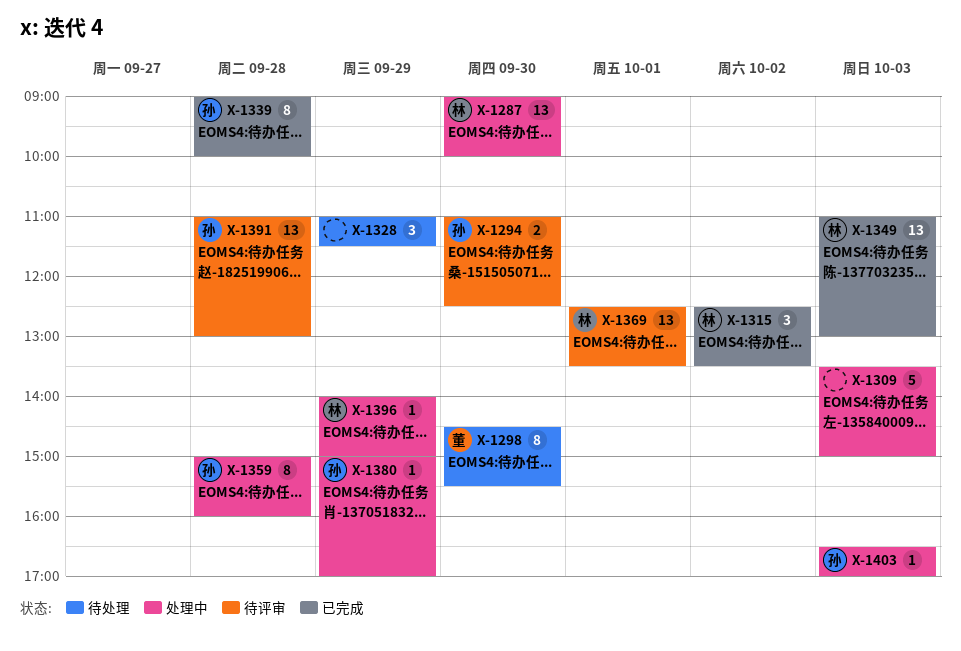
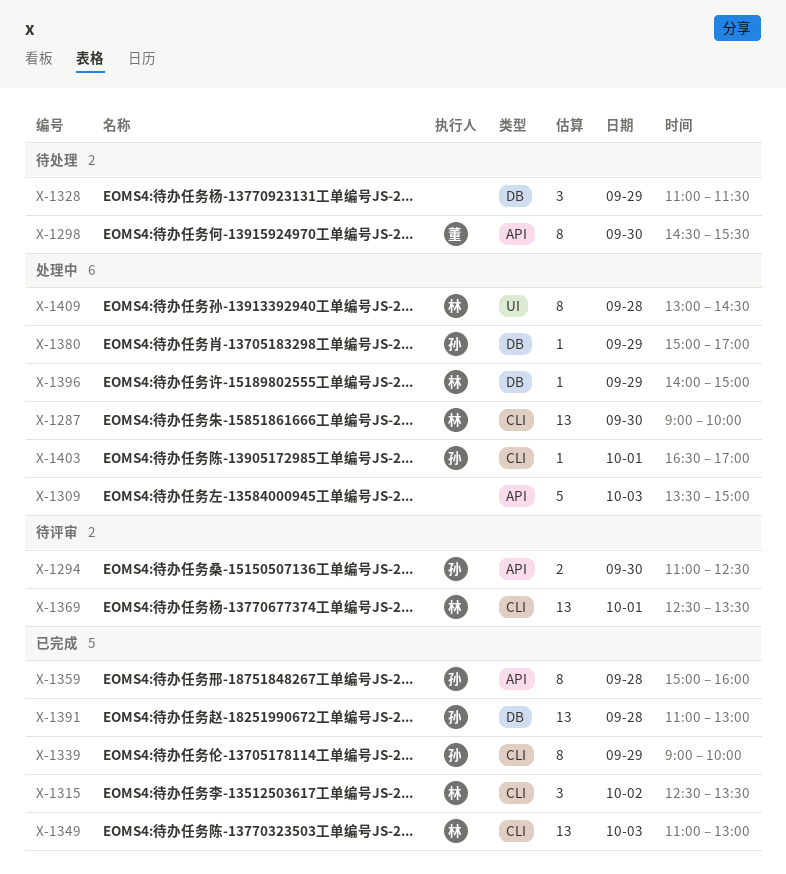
X-1339, day: Sep 28 -> Sep 29
X-1359, status: 处理中 -> 已完成
X-1391, status: 待评审 -> 已完成
X-1403, day: Oct 3 -> Oct 1
X-1409: none -> present

